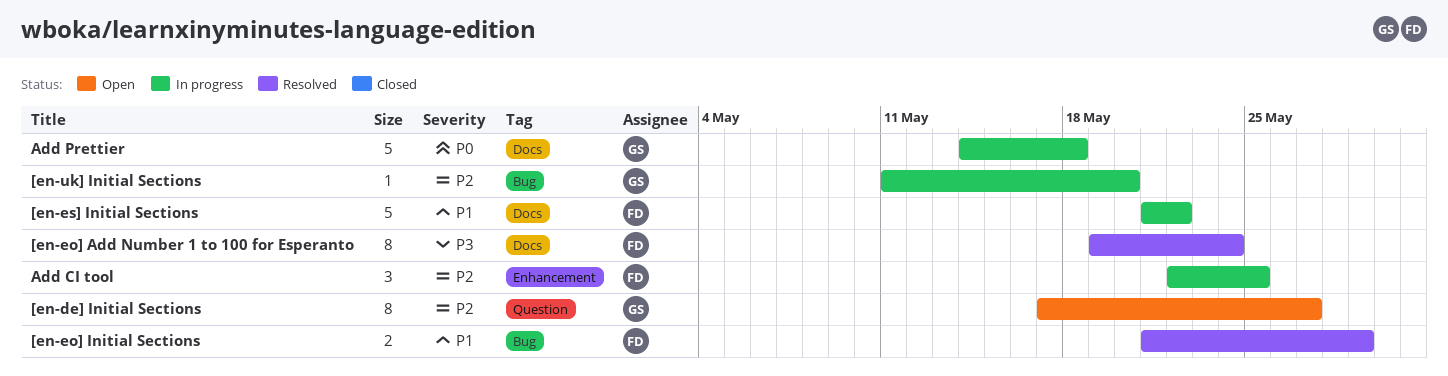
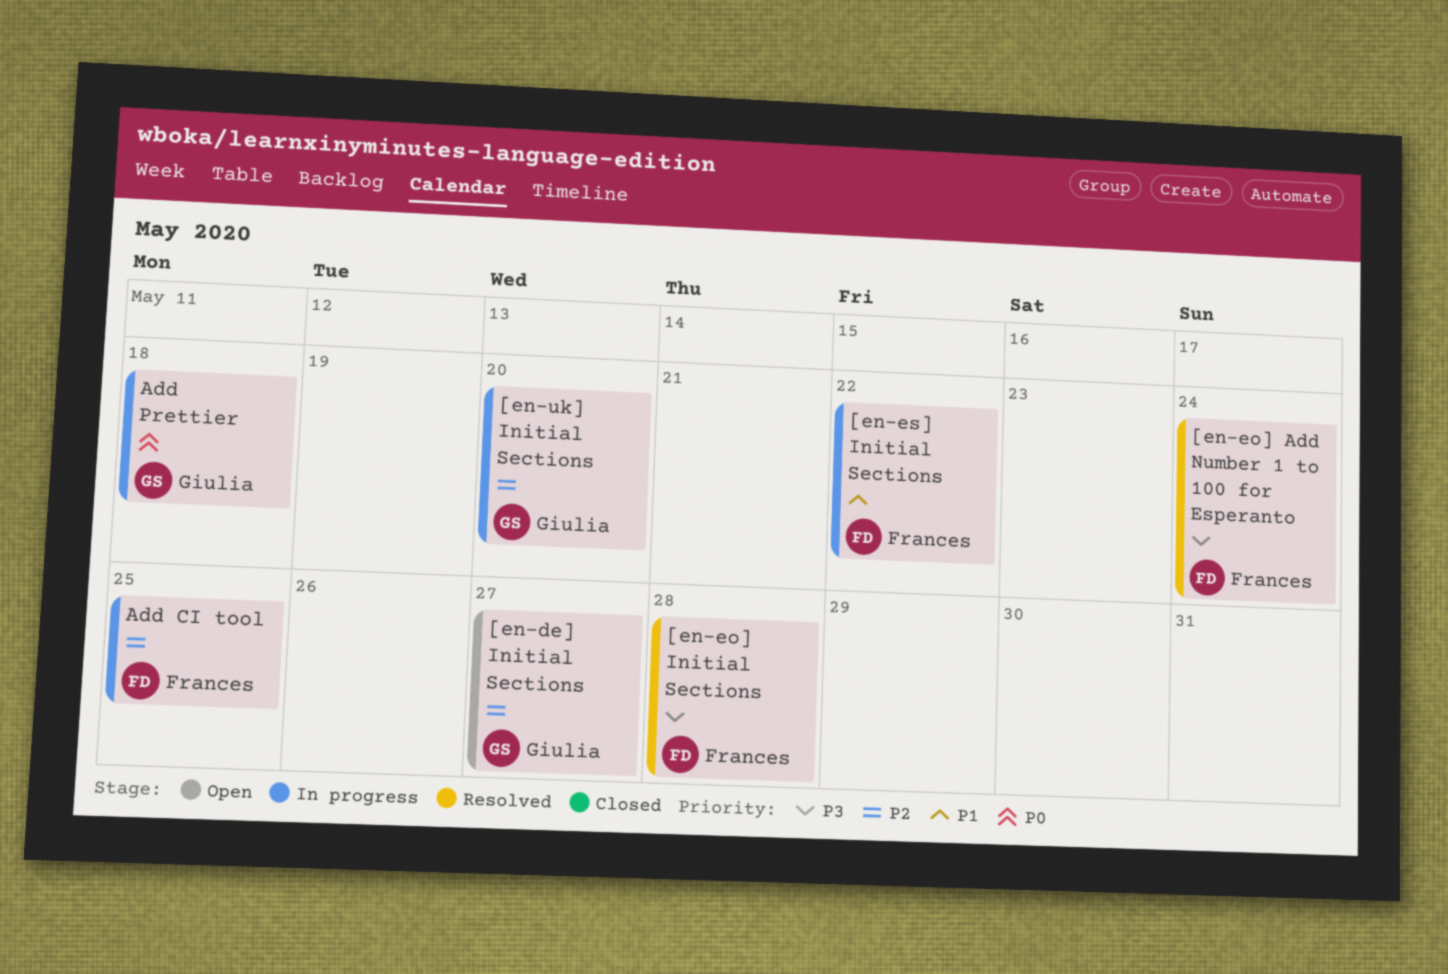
[en-eo] Initial Sections, priority: P1 -> P3
[en-eo] Initial Sections, due: May 29 -> May 28

